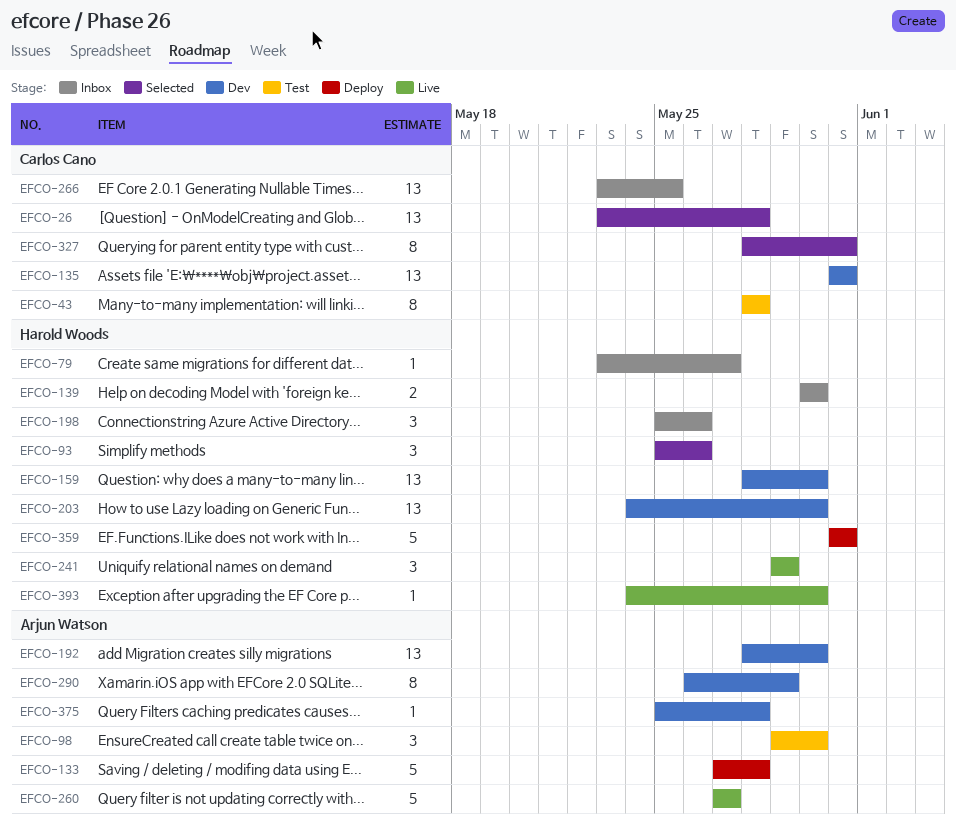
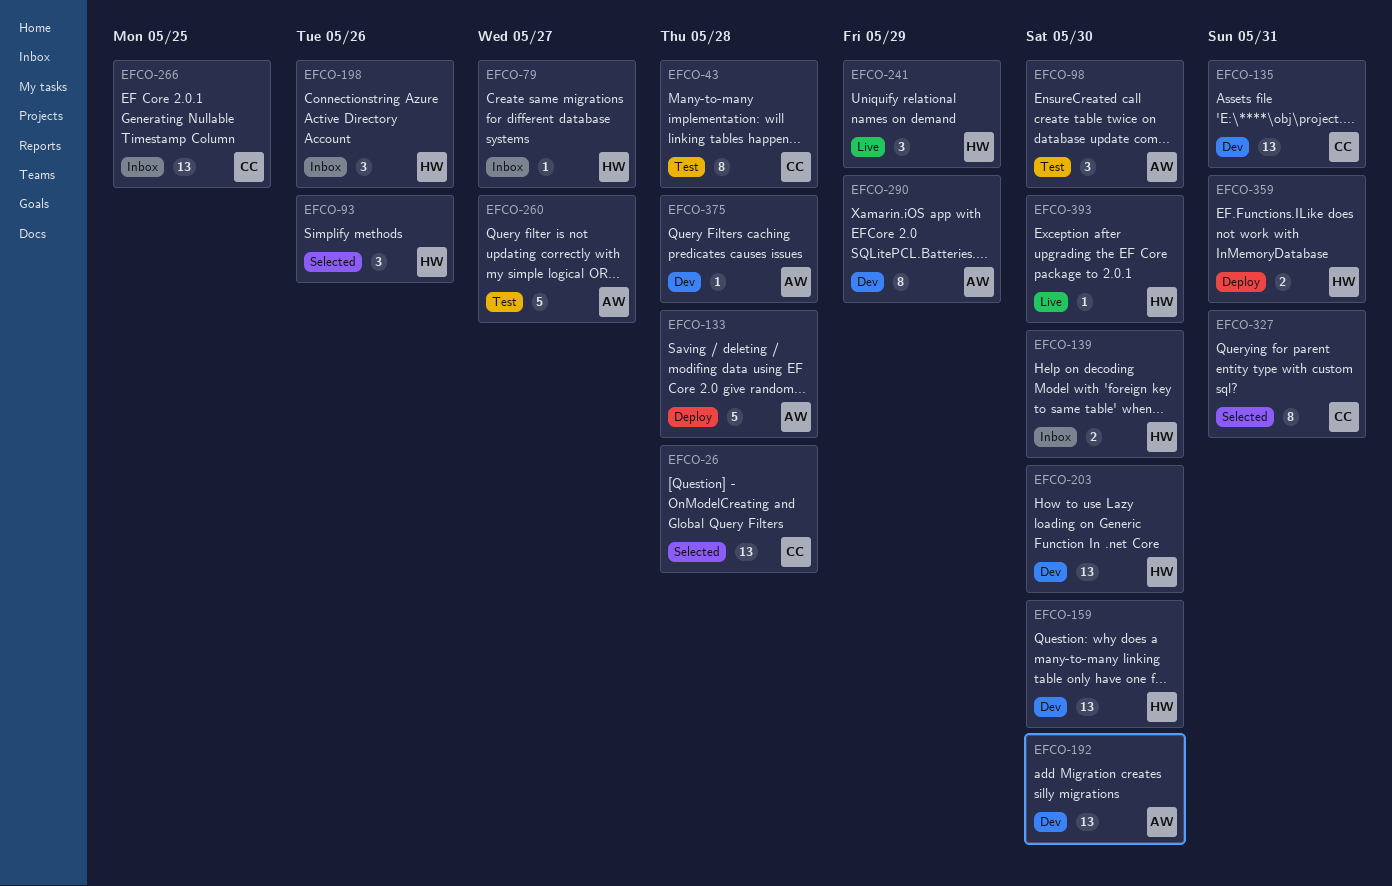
EFCO-260, status: Live -> Test
EFCO-359, estimate: 5 -> 2

